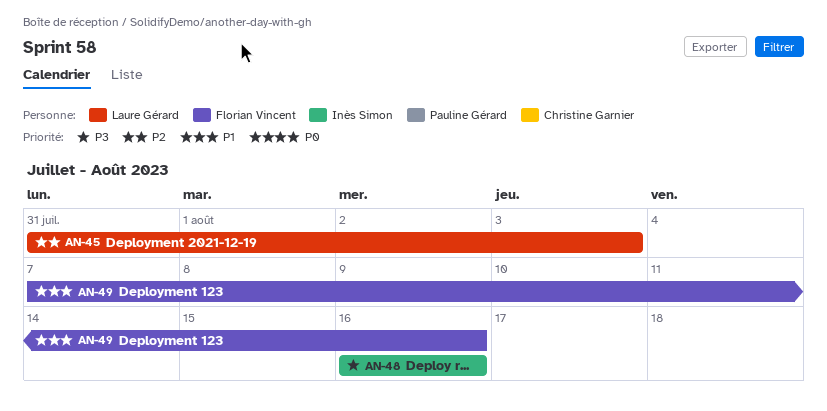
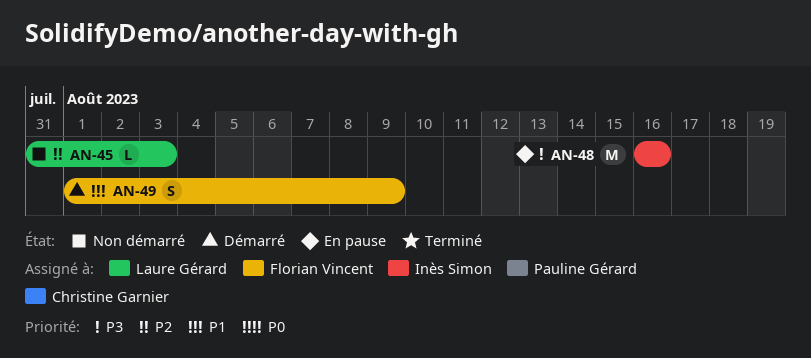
AN-49, start: Aug 7 -> Aug 1
AN-49, due: Aug 16 -> Aug 9

